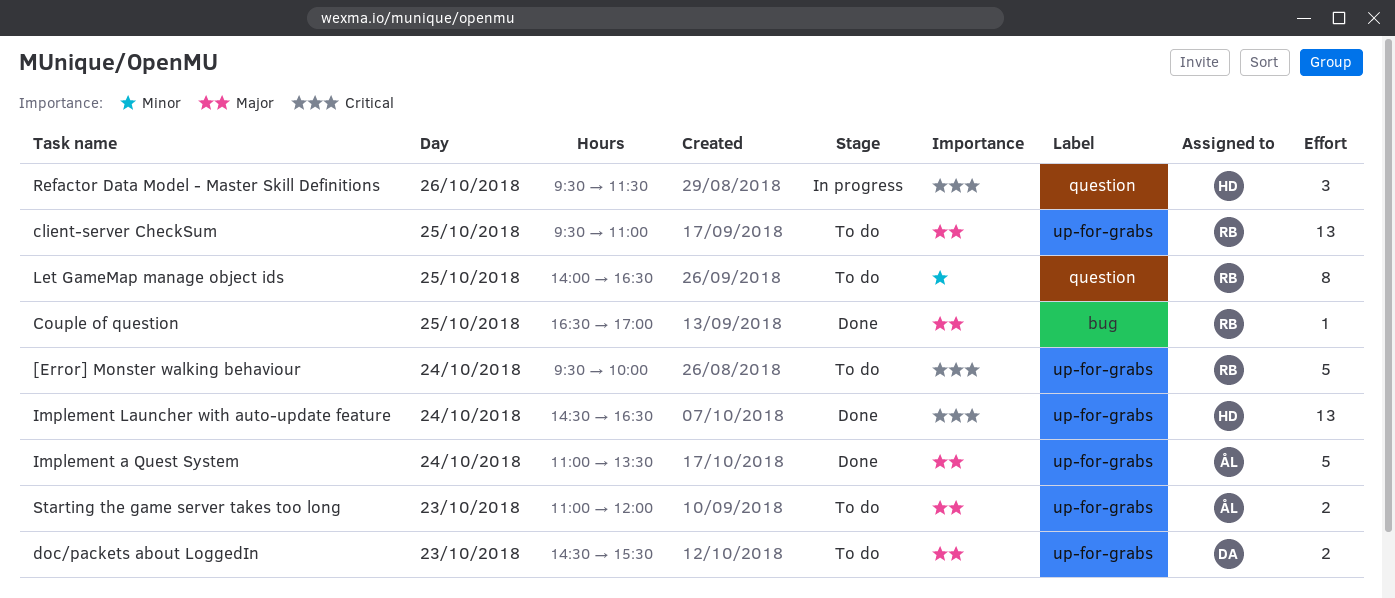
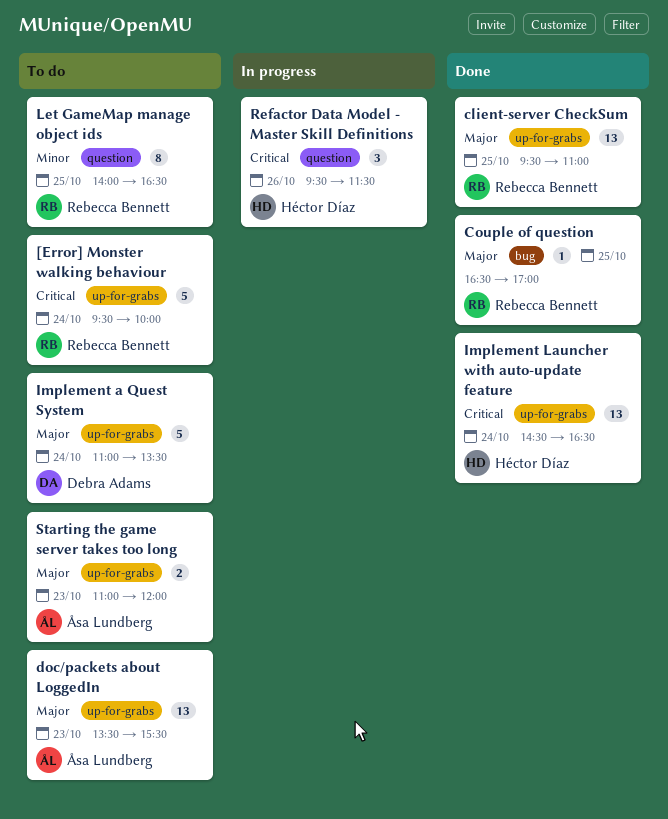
client-server CheckSum, status: To do -> Done
doc/packets about LoggedIn, owner: Debra Adams -> Åsa Lundberg
doc/packets about LoggedIn, estimate: 2 -> 13
doc/packets about LoggedIn, begins: 14:30 -> 13:30
Implement a Quest System, status: Done -> To do
Implement a Quest System, owner: Åsa Lundberg -> Debra Adams

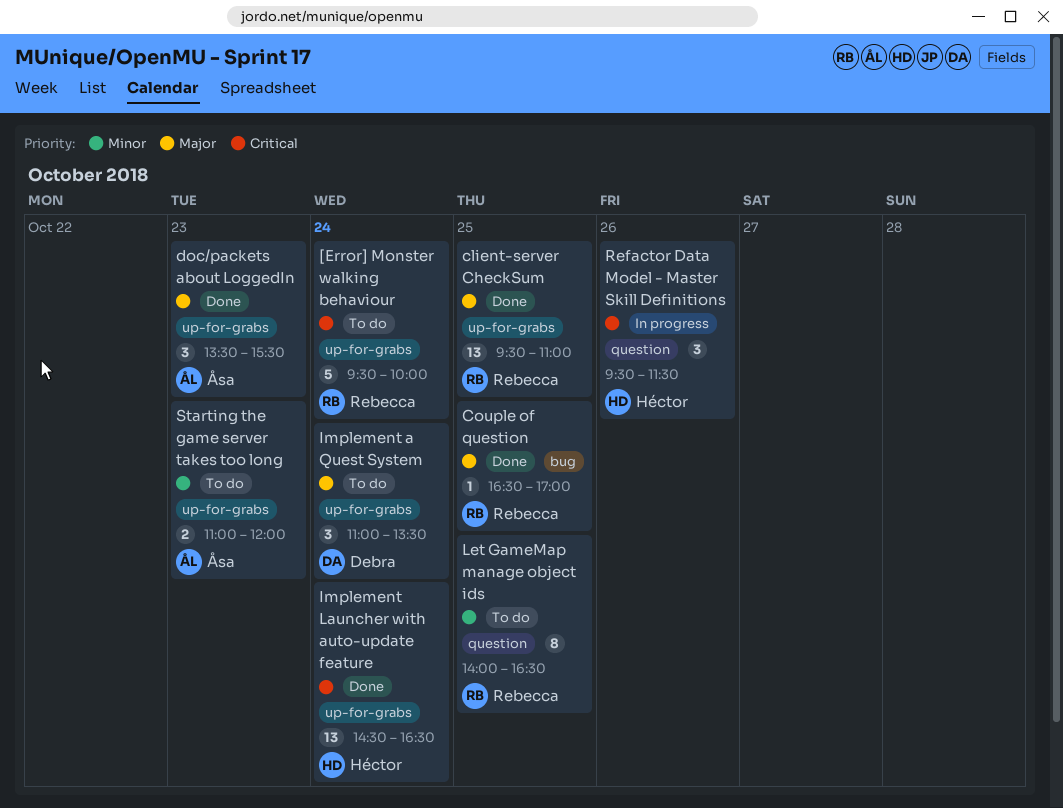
doc/packets about LoggedIn, status: To do -> Done
doc/packets about LoggedIn, estimate: 13 -> 3
Implement a Quest System, estimate: 5 -> 3
Starting the game server takes too long, priority: Major -> Minor

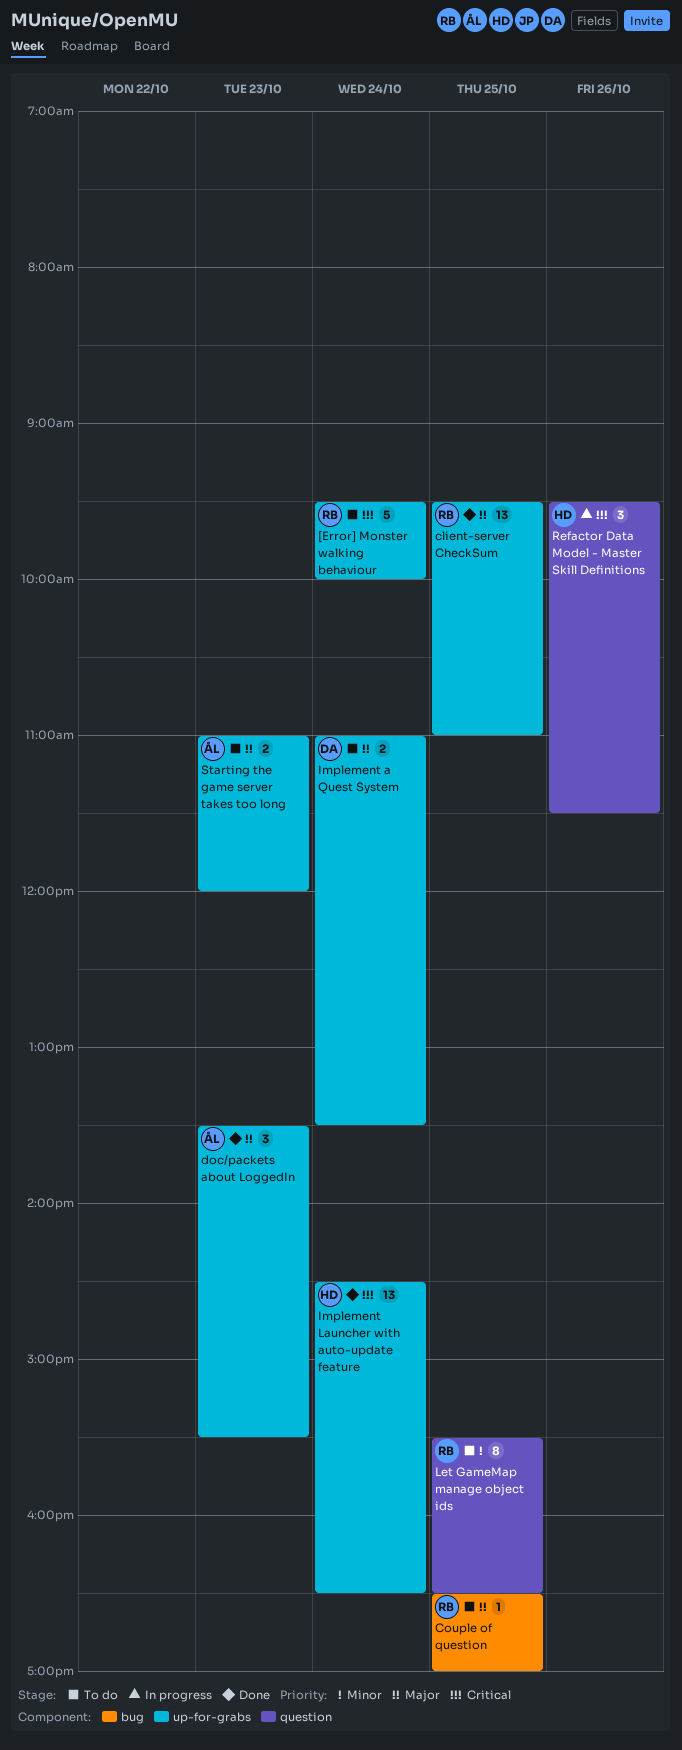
Couple of question, status: Done -> To do
Implement a Quest System, estimate: 3 -> 2
Let GameMap manage object ids, begins: 14:00 -> 15:30
Starting the game server takes too long, priority: Minor -> Major

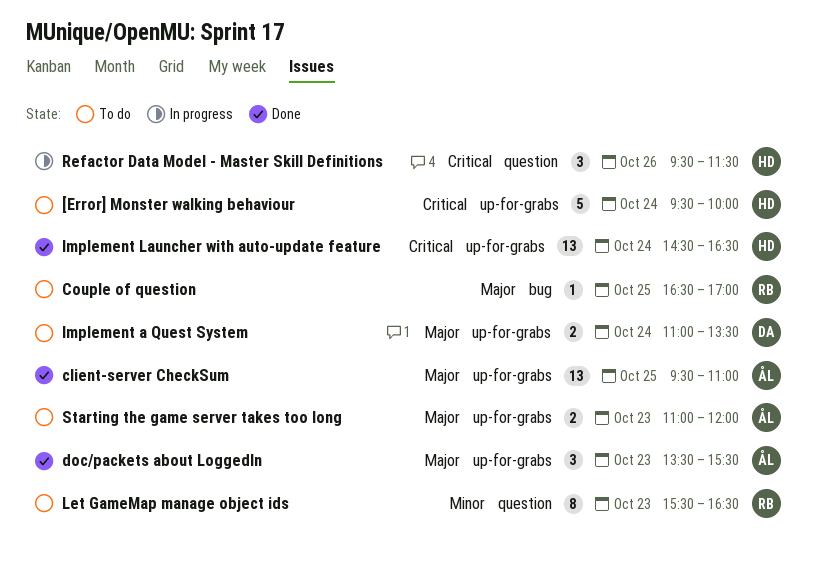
[Error] Monster walking behaviour, owner: RB -> HD
client-server CheckSum, owner: RB -> ÅL
Let GameMap manage object ids, day: Oct 25 -> Oct 23

